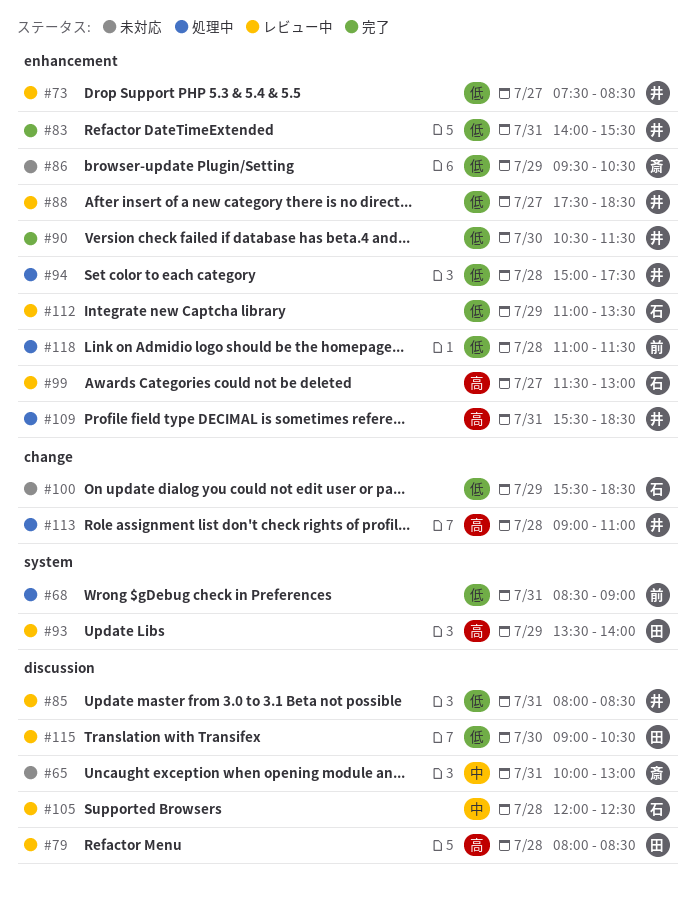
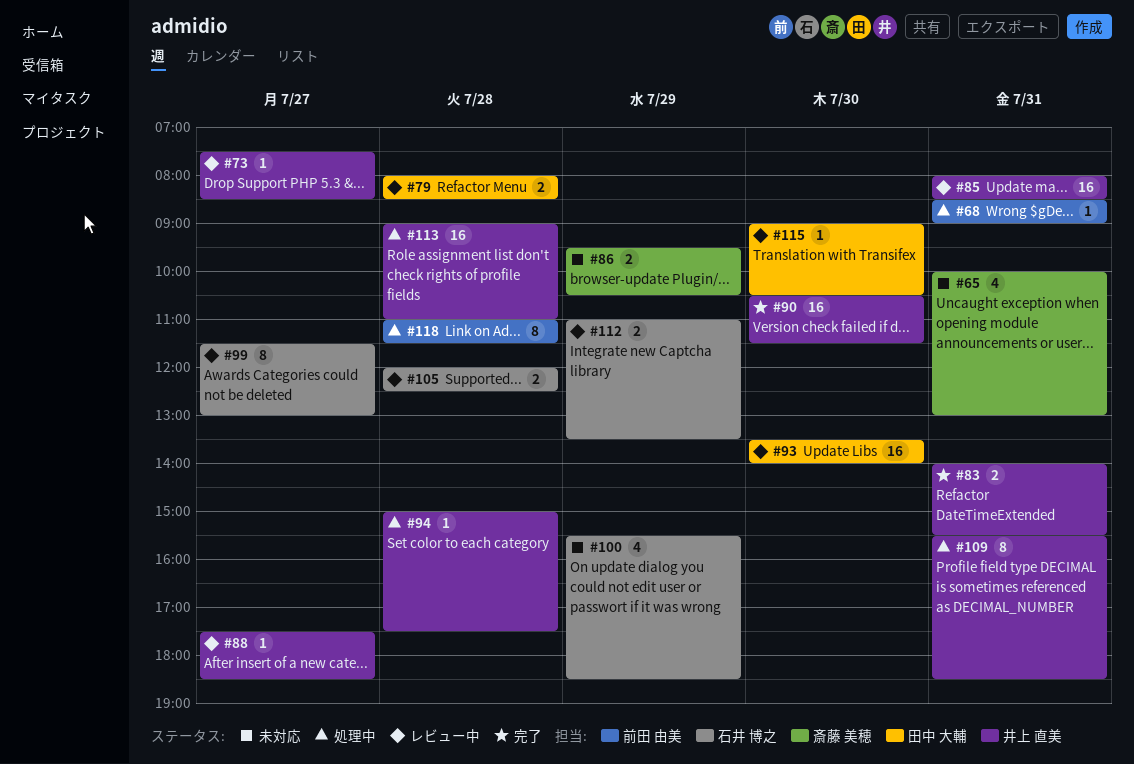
#93, day: Jul 29 -> Jul 30

